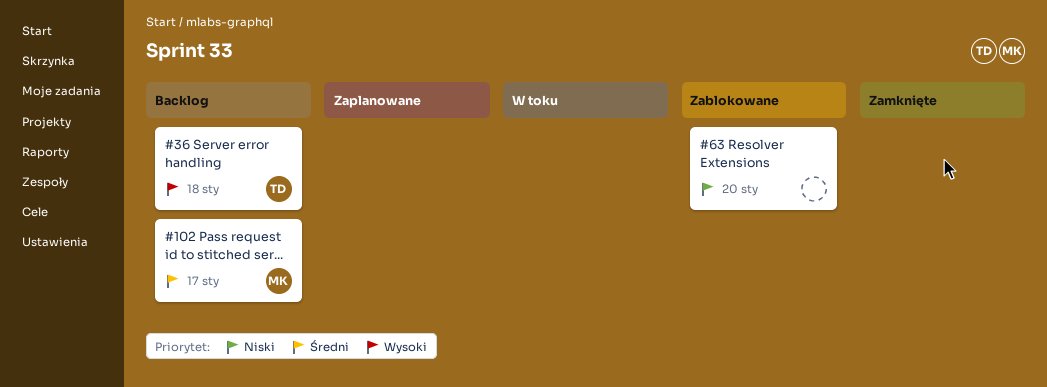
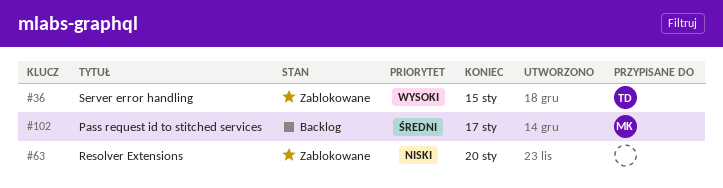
#36, status: Backlog -> Zablokowane
#36, due: Jan 18 -> Jan 15

